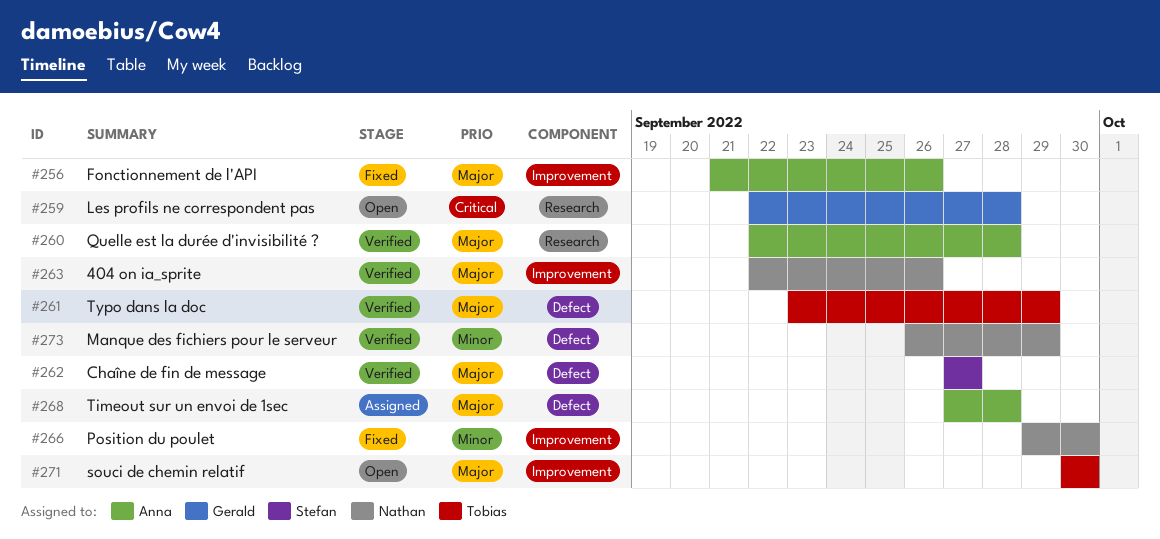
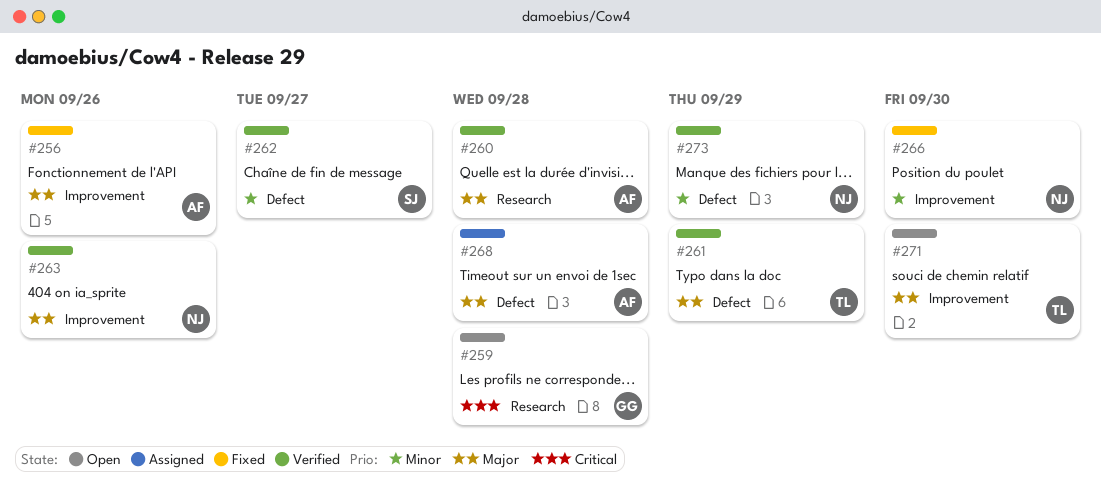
#262, priority: Major -> Minor

